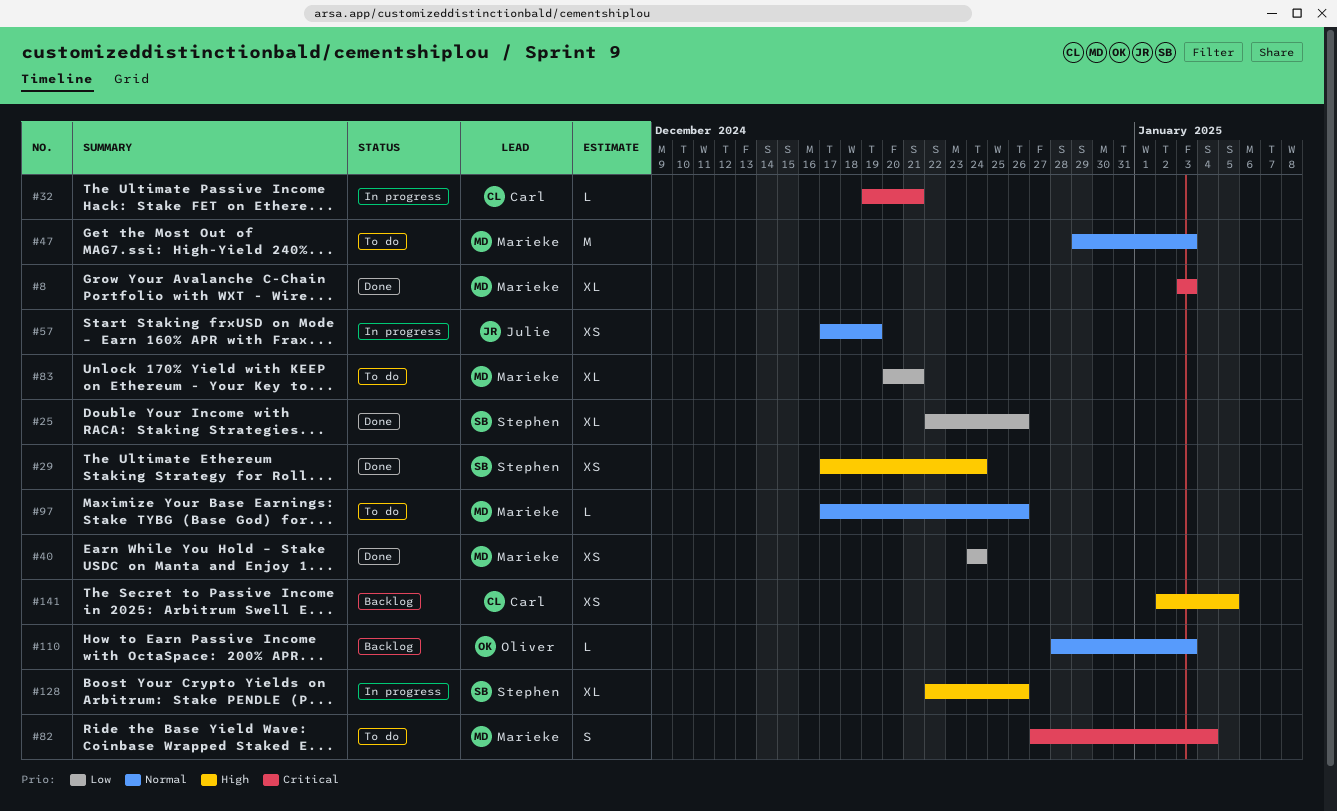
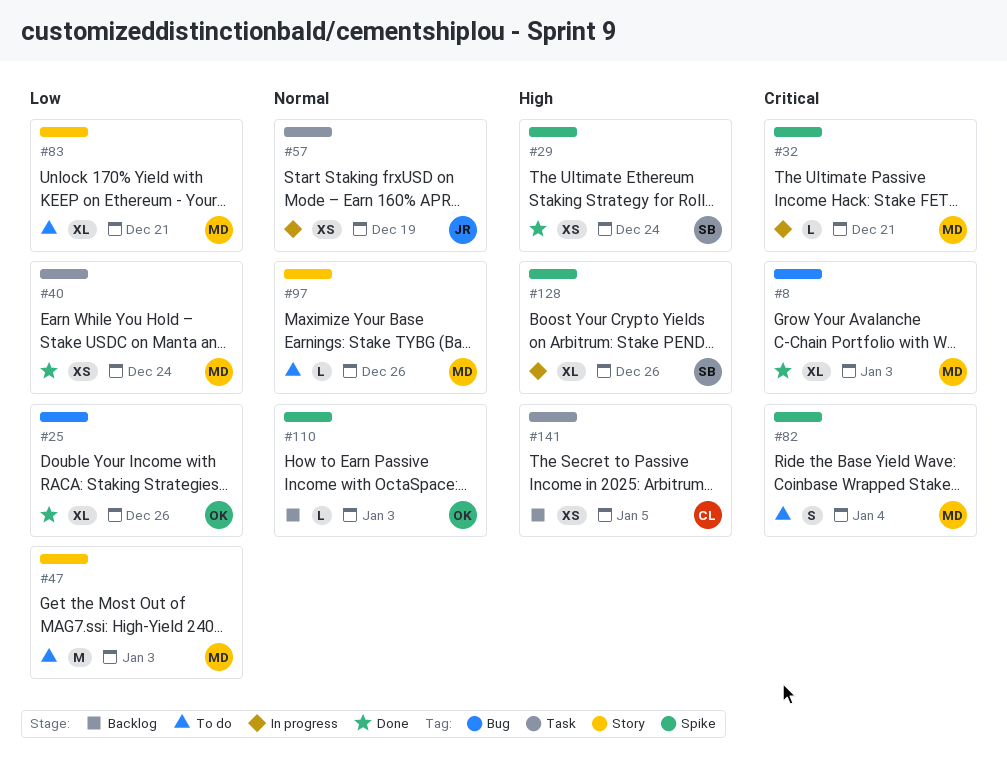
#25, owner: Stephen -> Oliver
#32, owner: Carl -> Marieke
#47, priority: Normal -> Low

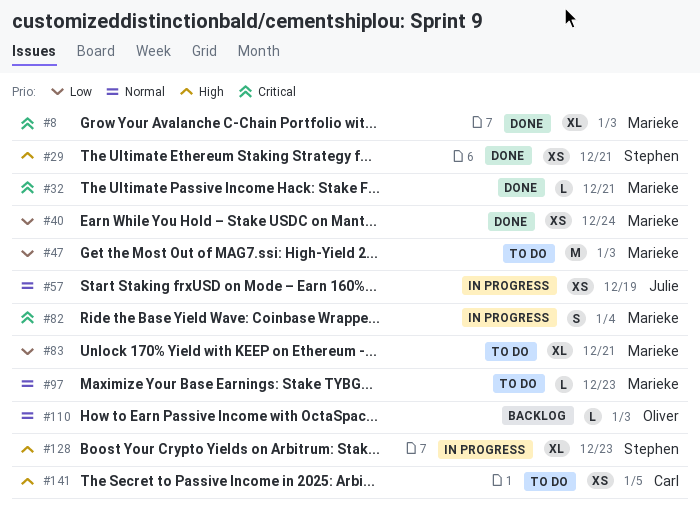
#25: present -> none
#29, due: Dec 24 -> Dec 21
#32, status: In progress -> Done
#82, status: To do -> In progress
#97, due: Dec 26 -> Dec 23
#128, due: Dec 26 -> Dec 23
#141, status: Backlog -> To do

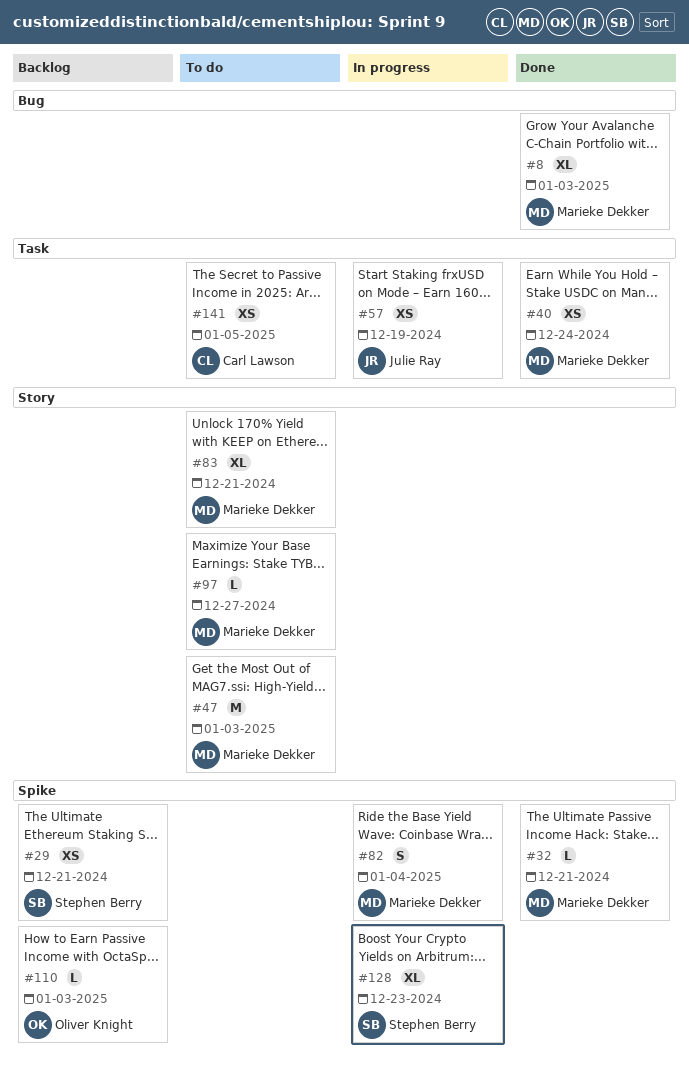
#29, status: Done -> Backlog
#97, due: Dec 23 -> Dec 27

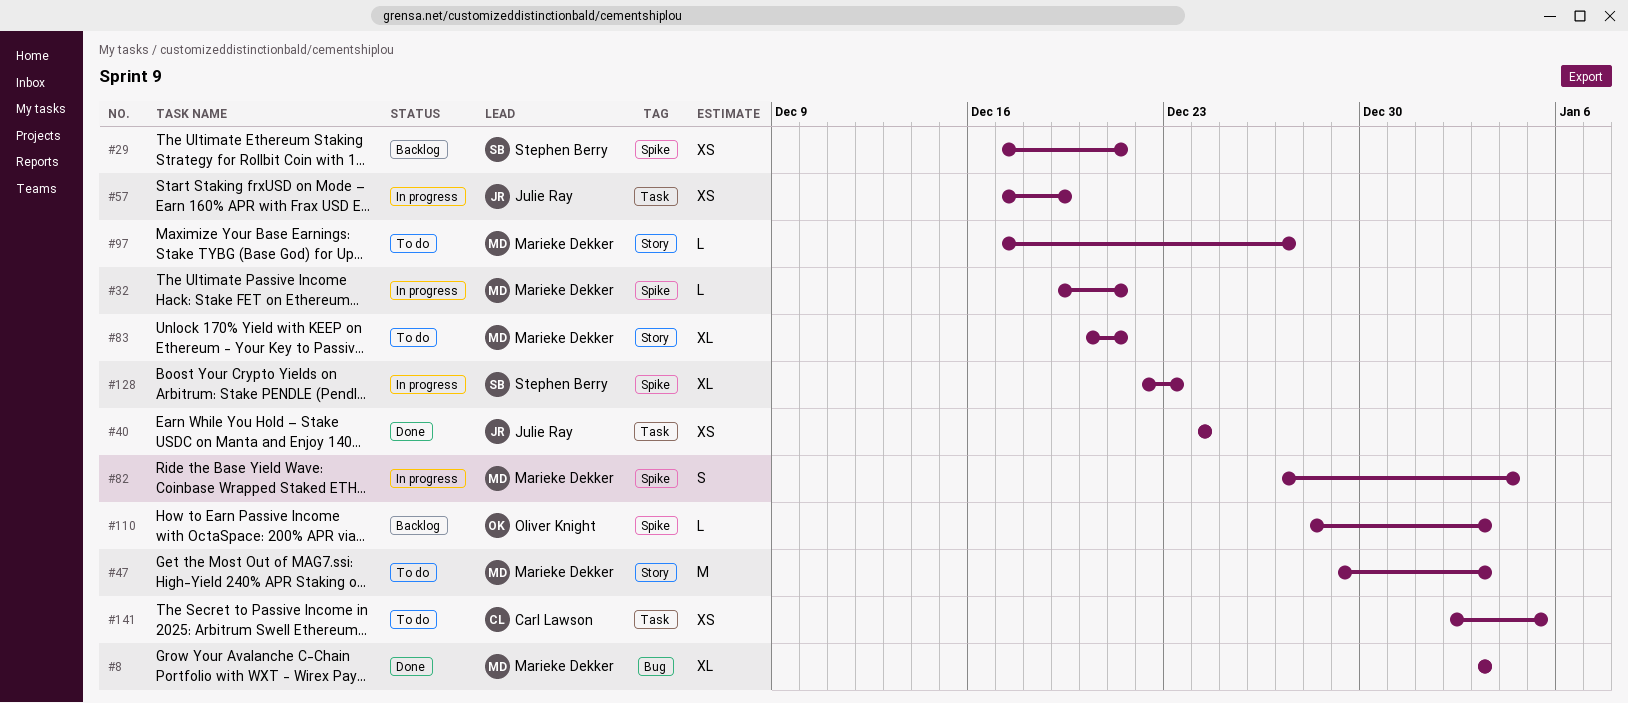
#32, status: Done -> In progress
#40, owner: Marieke Dekker -> Julie Ray

